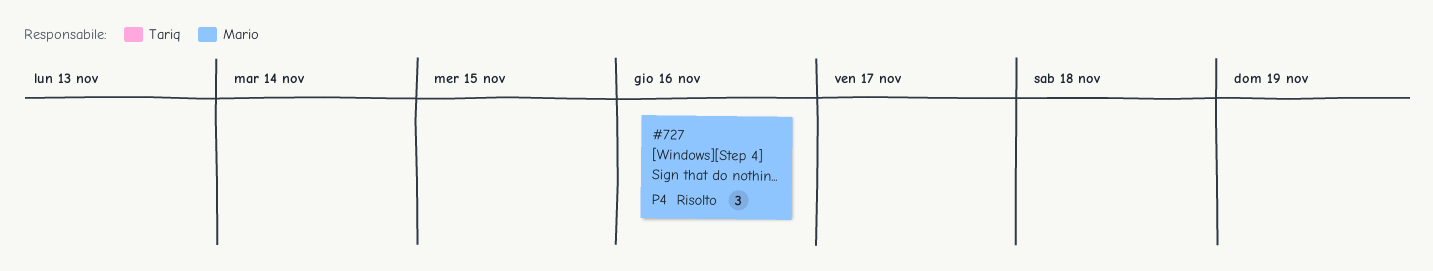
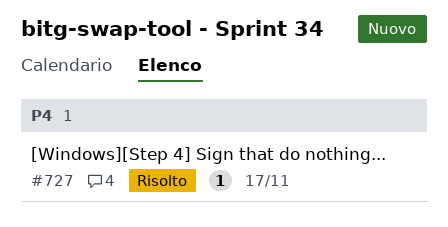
#727, estimate: 3 -> 1
#727, due: Nov 16 -> Nov 17

